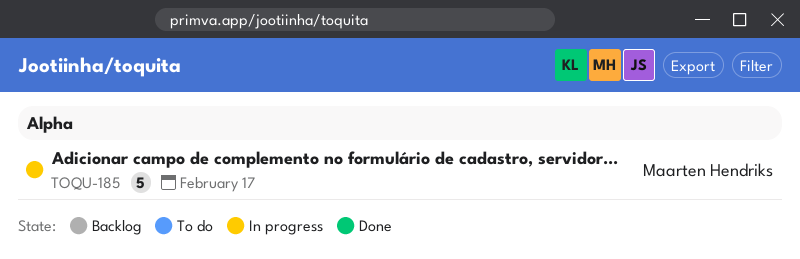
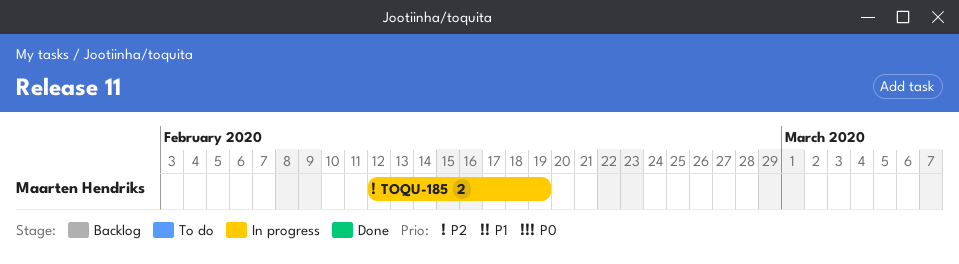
TOQU-185, estimate: 5 -> 2
TOQU-185, due: Feb 17 -> Feb 19

